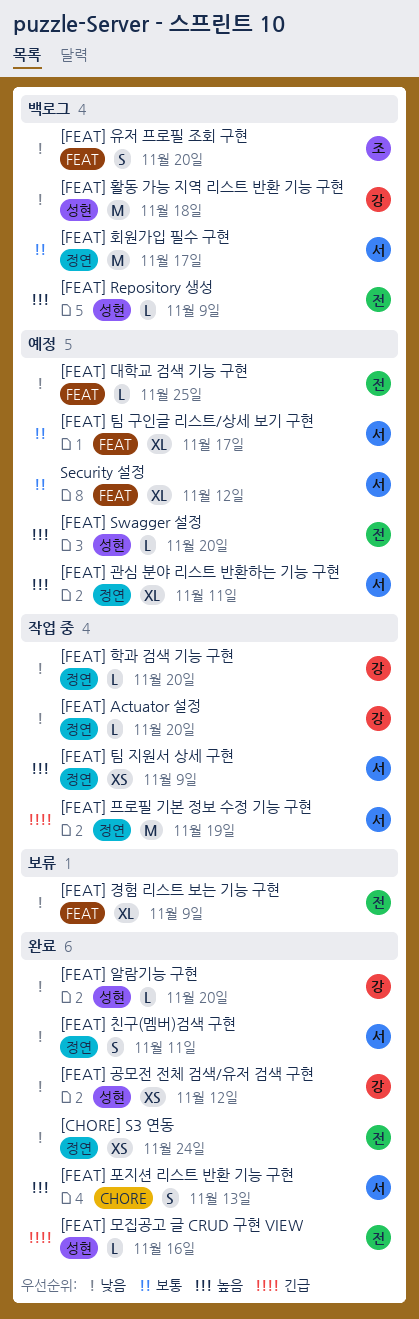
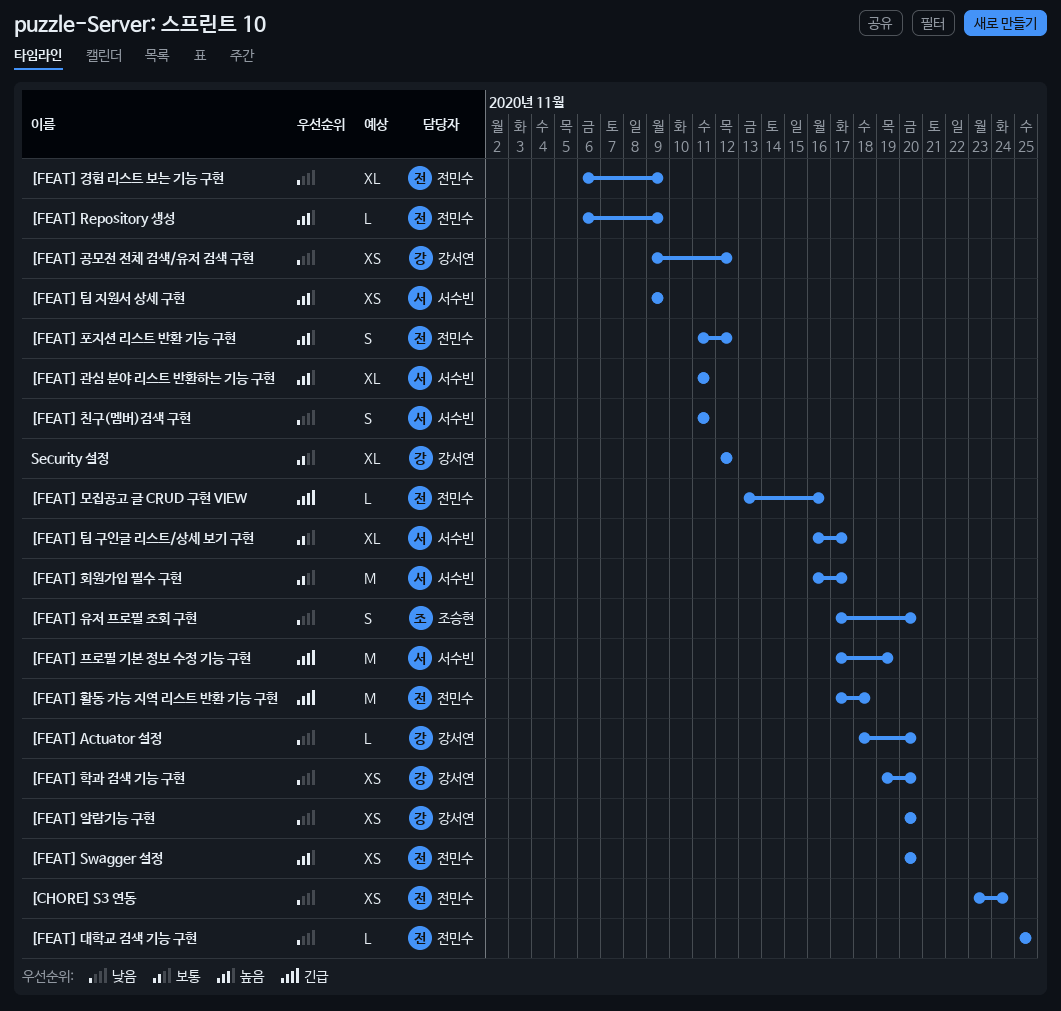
[FEAT] Swagger 설정, estimate: L -> XS
[FEAT] 알람기능 구현, estimate: L -> XS
[FEAT] 포지션 리스트 반환 기능 구현, owner: 서수빈 -> 전민수
[FEAT] 포지션 리스트 반환 기능 구현, due: Nov 13 -> Nov 12
[FEAT] 학과 검색 기능 구현, estimate: L -> XS
[FEAT] 활동 가능 지역 리스트 반환 기능 구현, owner: 강서연 -> 전민수
[FEAT] 활동 가능 지역 리스트 반환 기능 구현, priority: 낮음 -> 긴급
Security 설정, owner: 서수빈 -> 강서연

